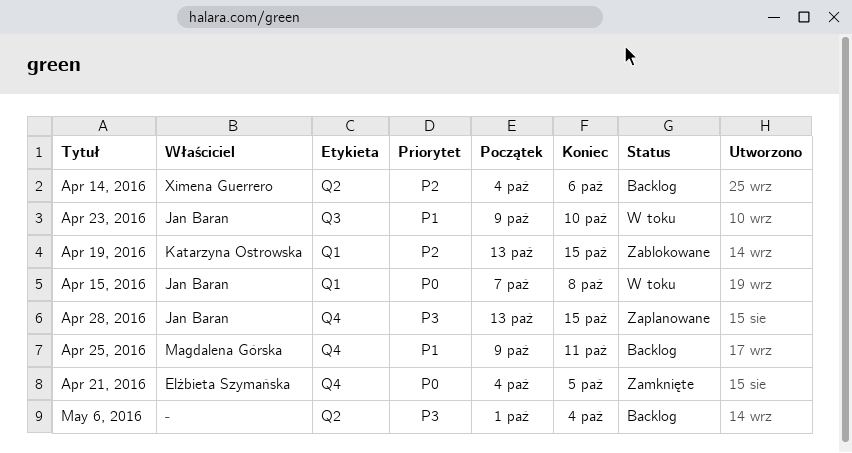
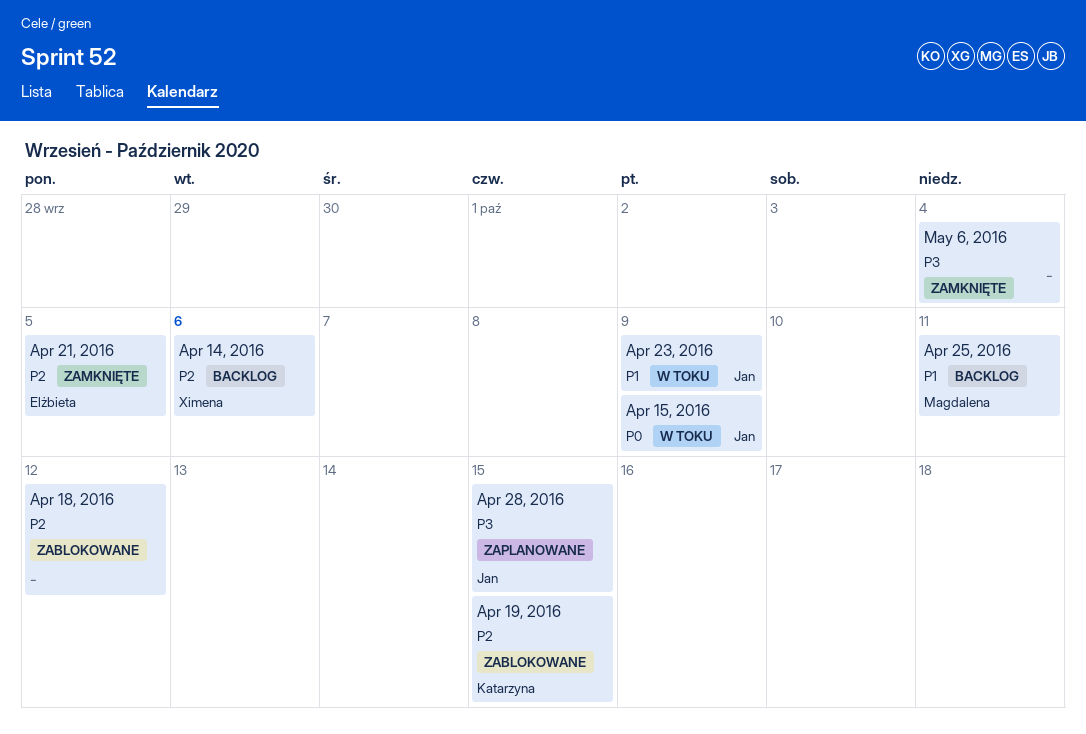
Apr 15, 2016, due: Oct 8 -> Oct 9
Apr 18, 2016: none -> present
Apr 21, 2016, priority: P0 -> P2
Apr 23, 2016, due: Oct 10 -> Oct 9
May 6, 2016, status: Backlog -> Zamknięte

